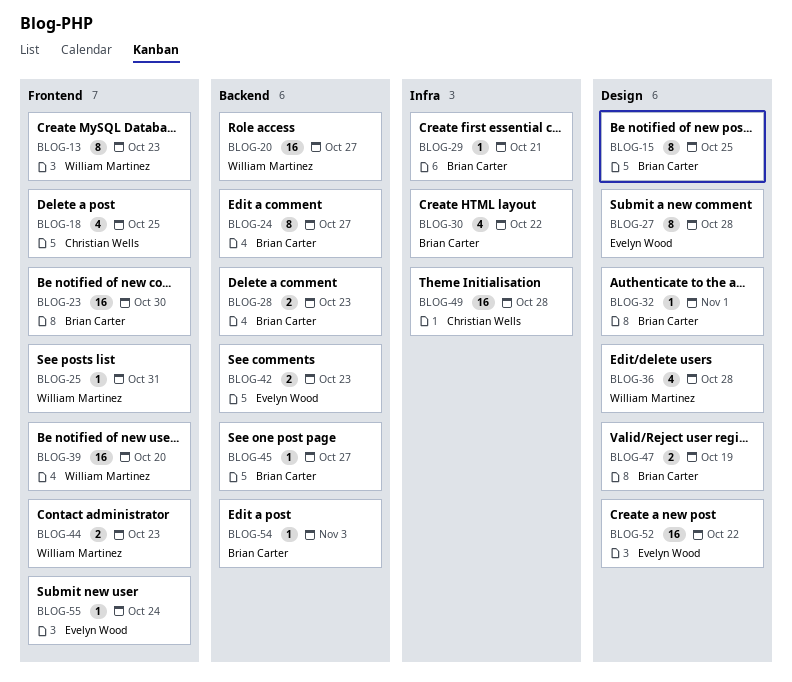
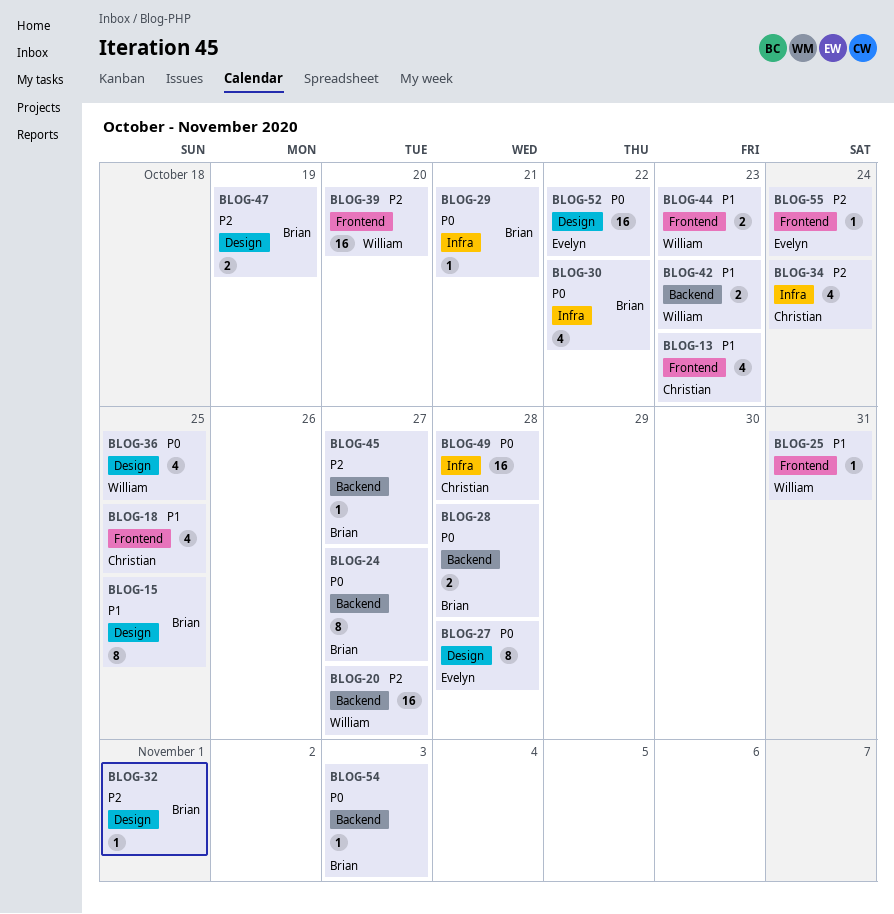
BLOG-13, owner: William Martinez -> Christian Wells
BLOG-13, estimate: 8 -> 4
BLOG-23: present -> none
BLOG-28, due: Oct 23 -> Oct 28
BLOG-34: none -> present
BLOG-36, due: Oct 28 -> Oct 25
BLOG-42, owner: Evelyn Wood -> William Martinez

